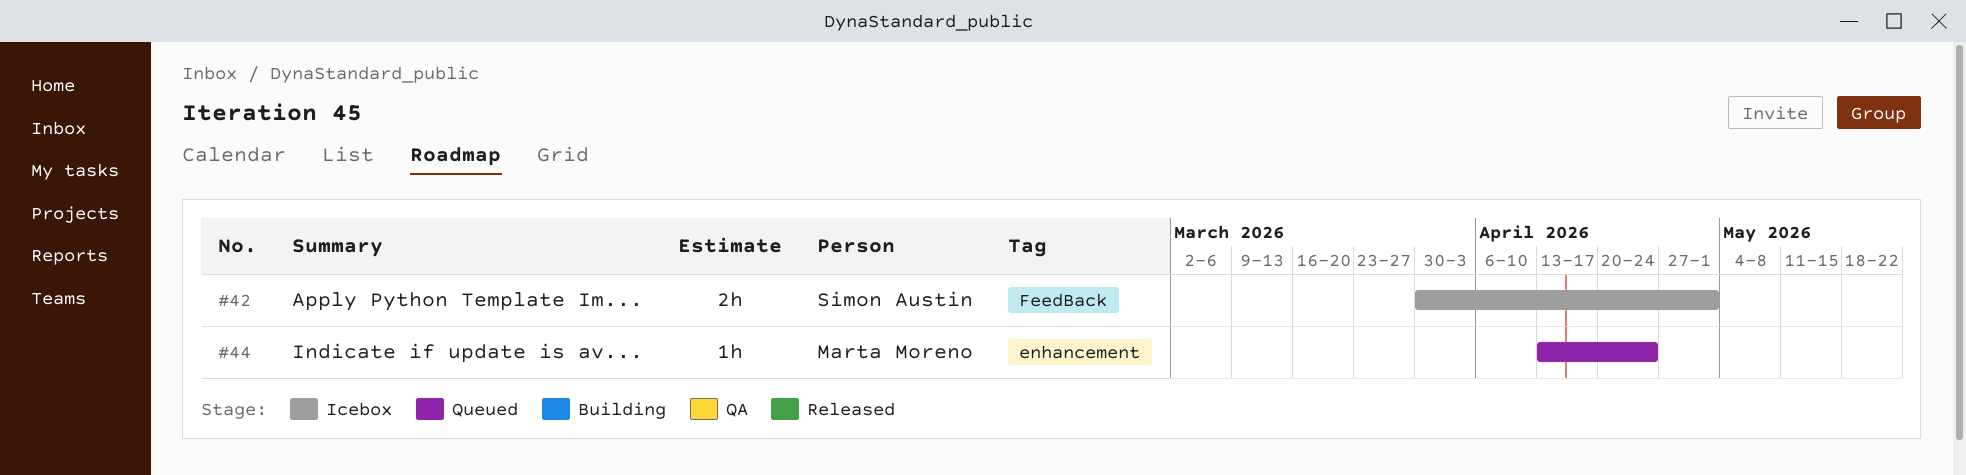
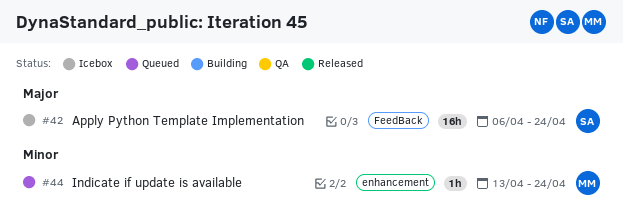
#42, estimate: 2h -> 16h
#42, start: Mar 30 -> Apr 6
#42, due: May 1 -> Apr 24

